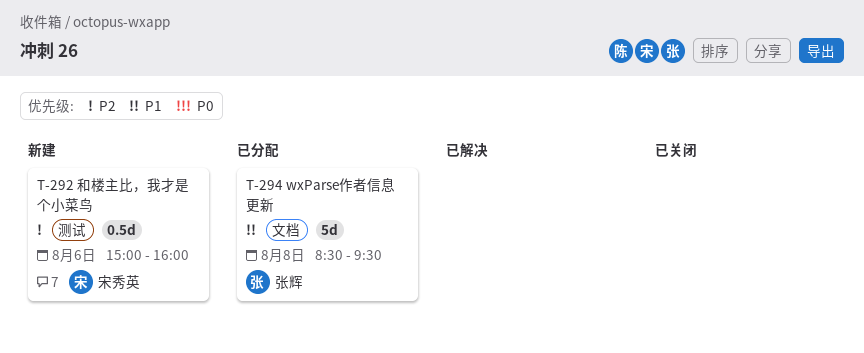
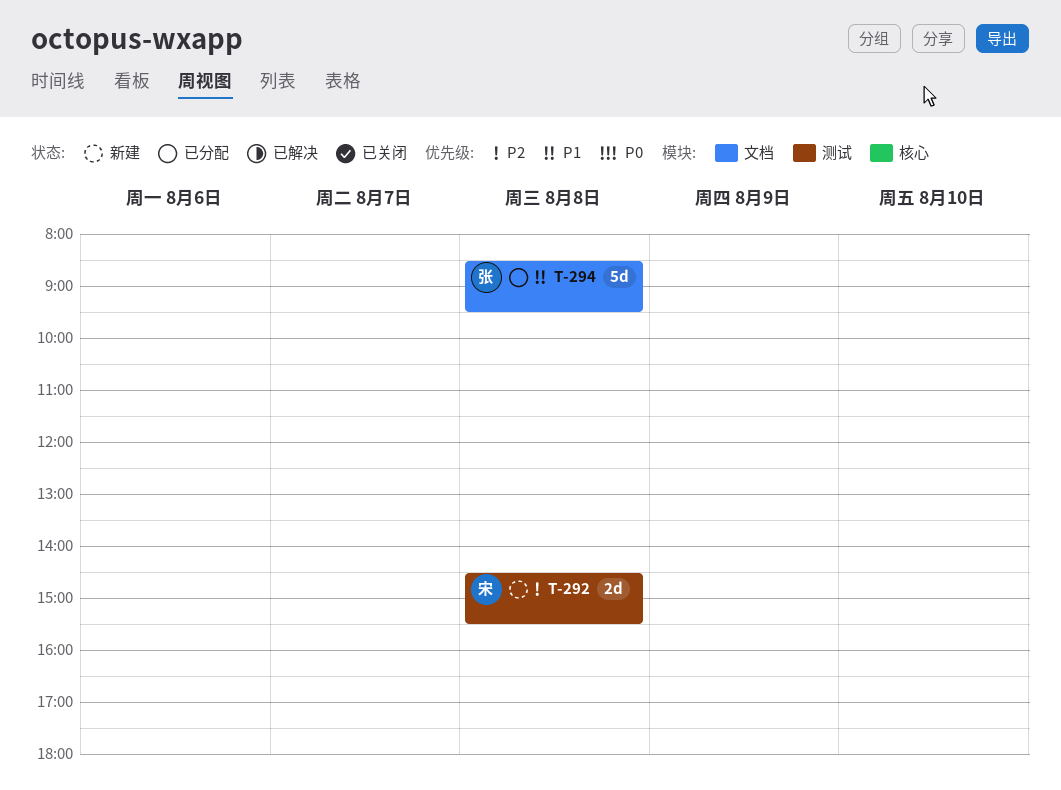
T-292, estimate: 0.5d -> 2d
T-292, day: Aug 6 -> Aug 8
T-292, begins: 15:00 -> 14:30
T-292, ends: 16:00 -> 15:30

